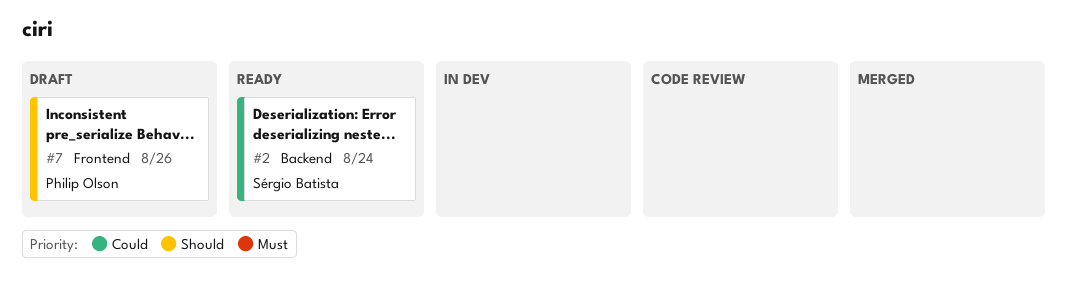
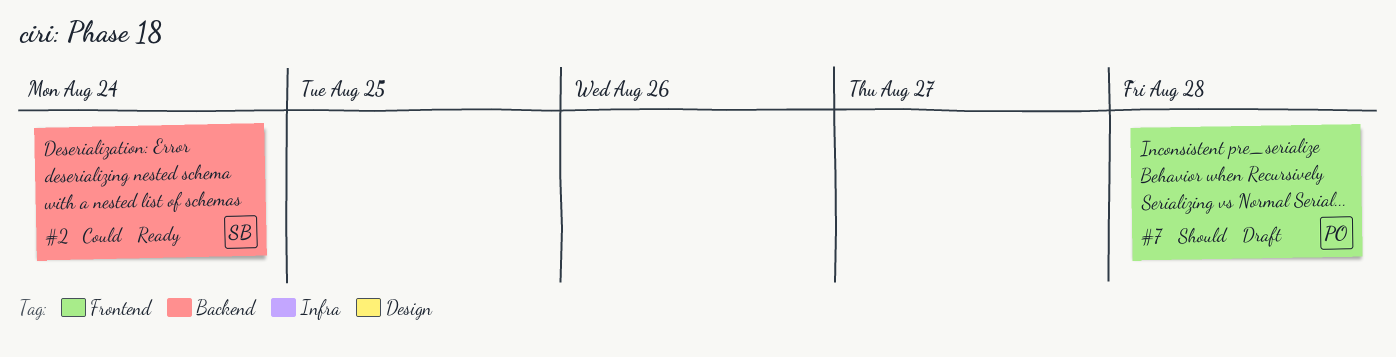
#7, due: Aug 26 -> Aug 28

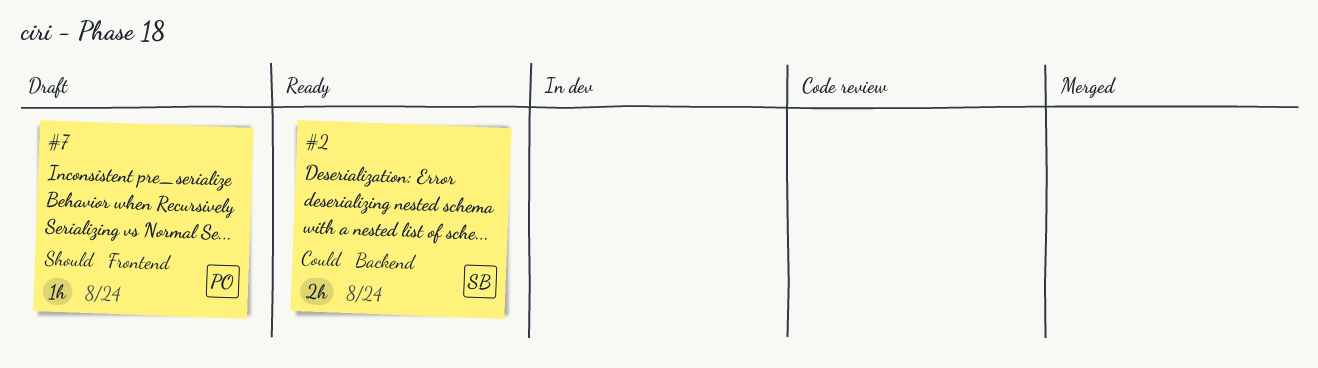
#7, due: Aug 28 -> Aug 24

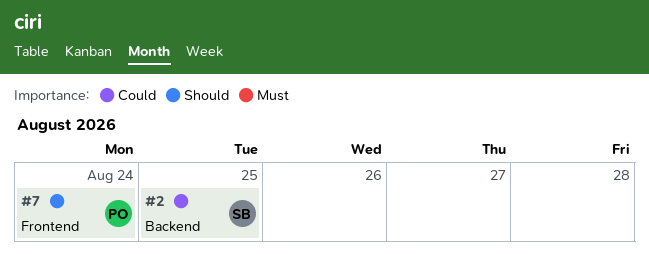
#2, due: Aug 24 -> Aug 25

